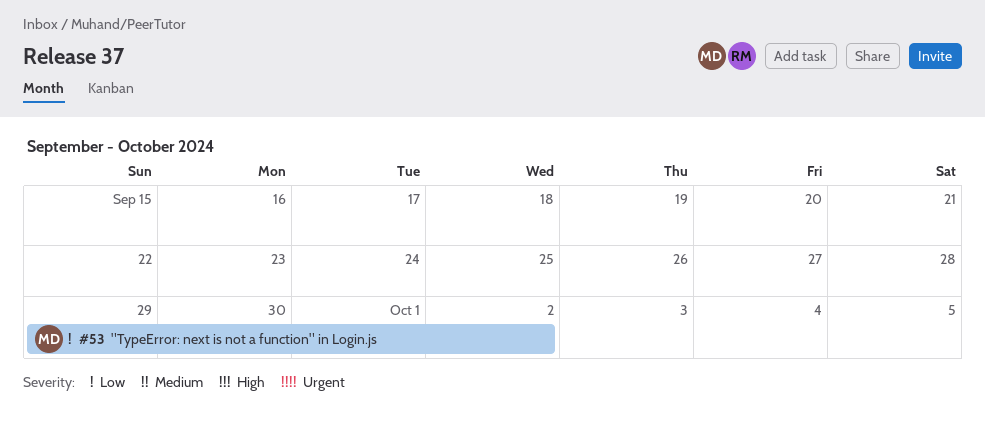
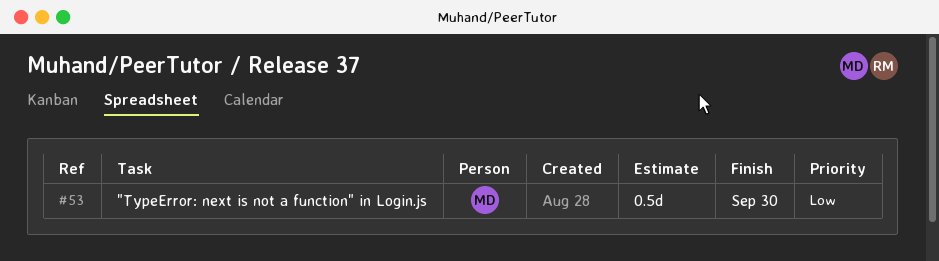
#53, due: Oct 2 -> Sep 30

